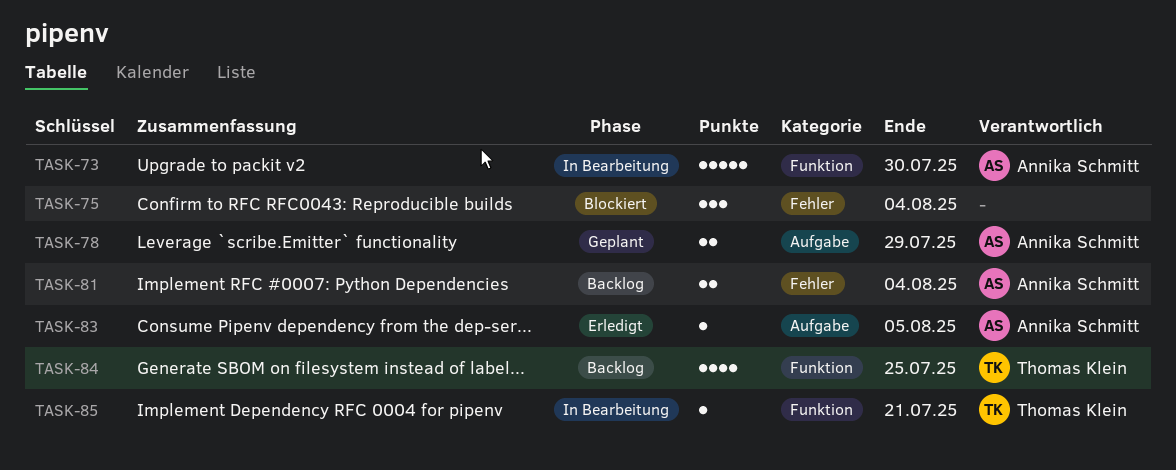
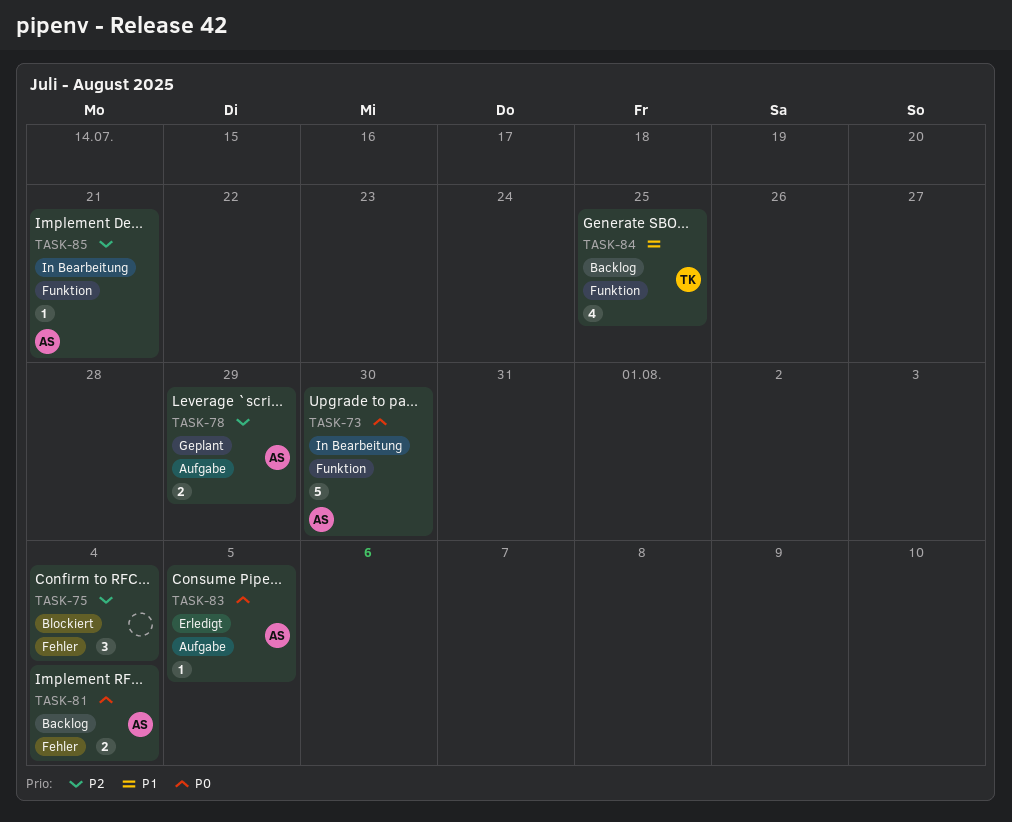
TASK-85, owner: Thomas Klein -> Annika Schmitt

